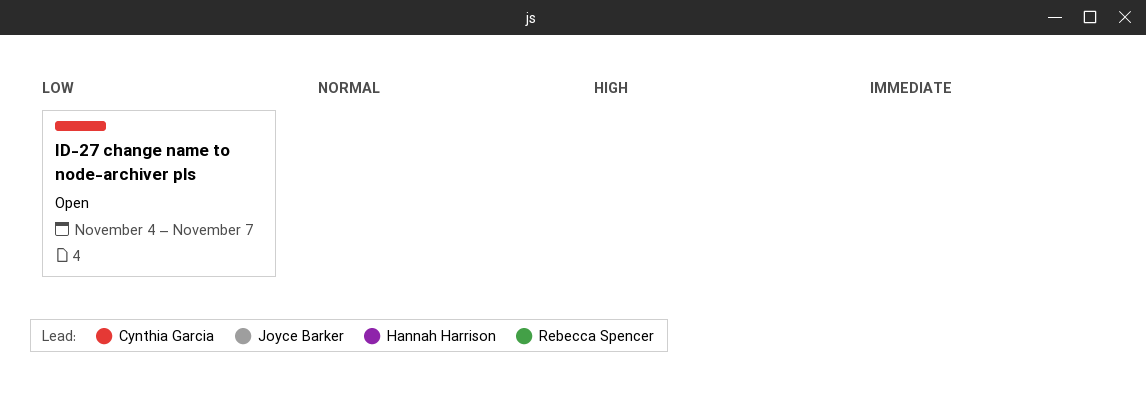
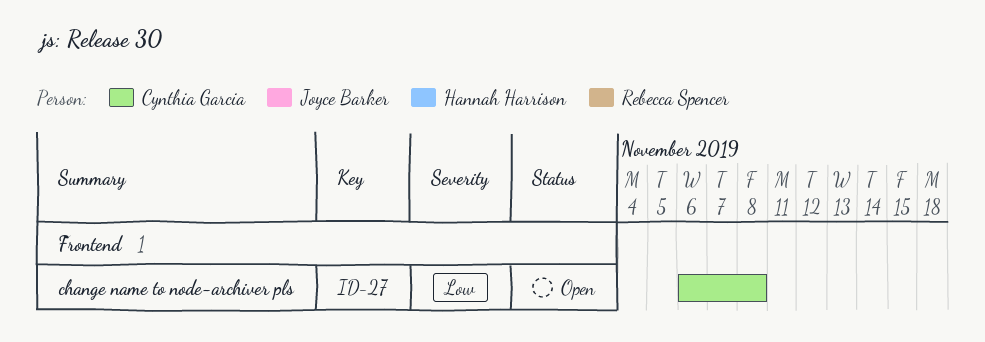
ID-27, start: Nov 4 -> Nov 6
ID-27, due: Nov 7 -> Nov 8

